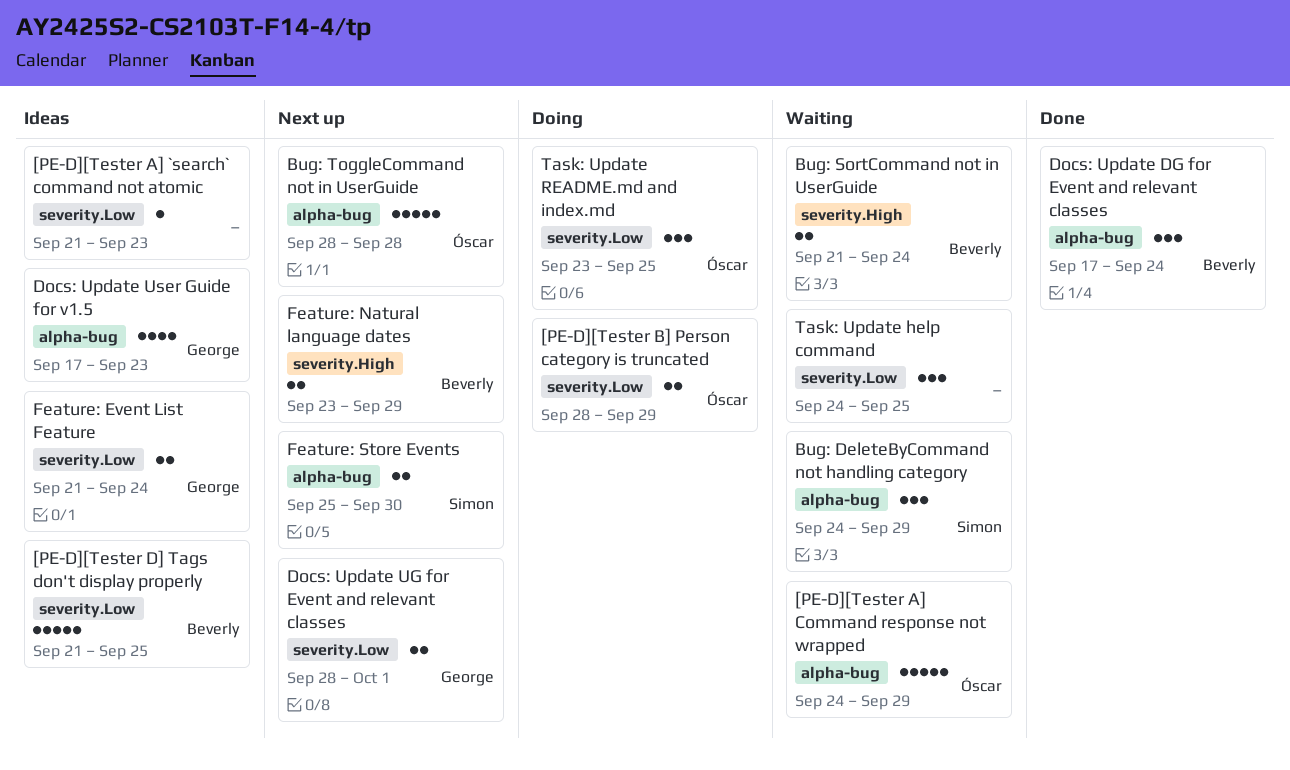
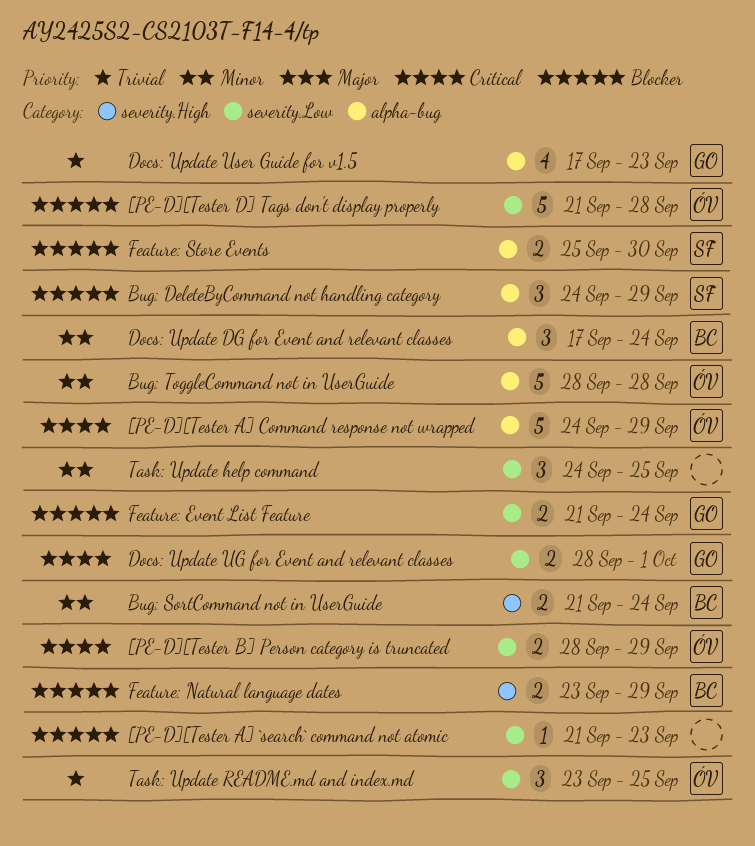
[PE-D][Tester D] Tags don't display properly, owner: Beverly -> Óscar
[PE-D][Tester D] Tags don't display properly, due: Sep 25 -> Sep 28

